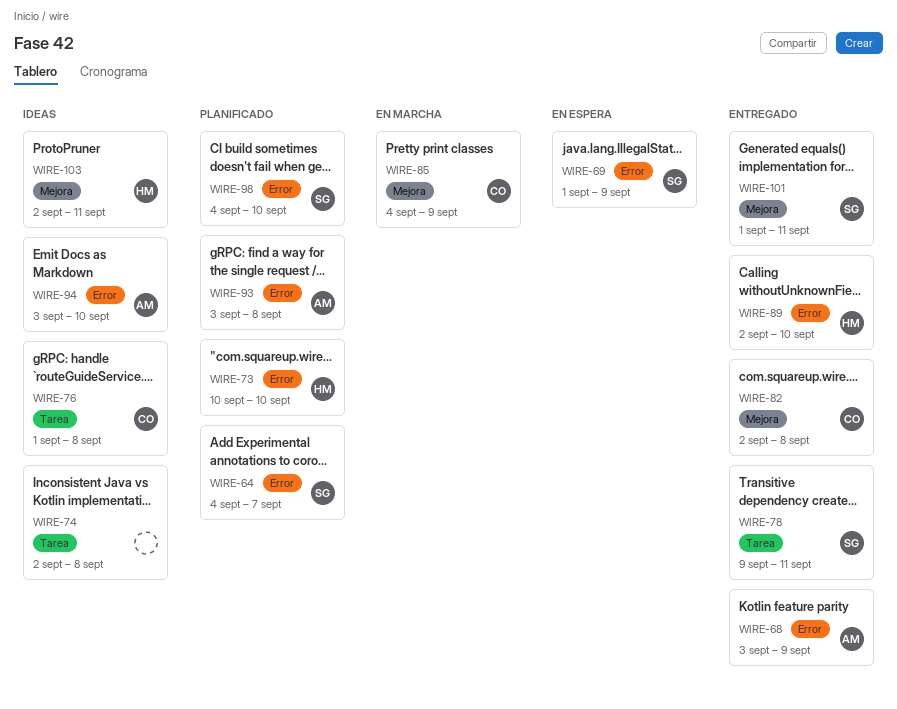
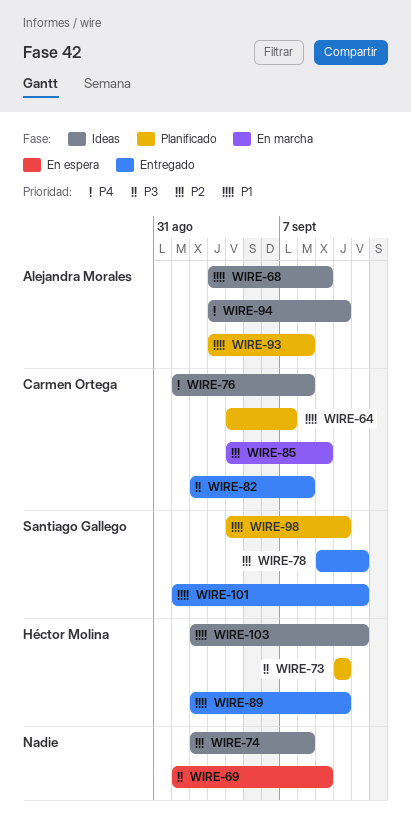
WIRE-64, owner: Santiago Gallego -> Carmen Ortega
WIRE-68, status: Entregado -> Ideas
WIRE-69, owner: Santiago Gallego -> none

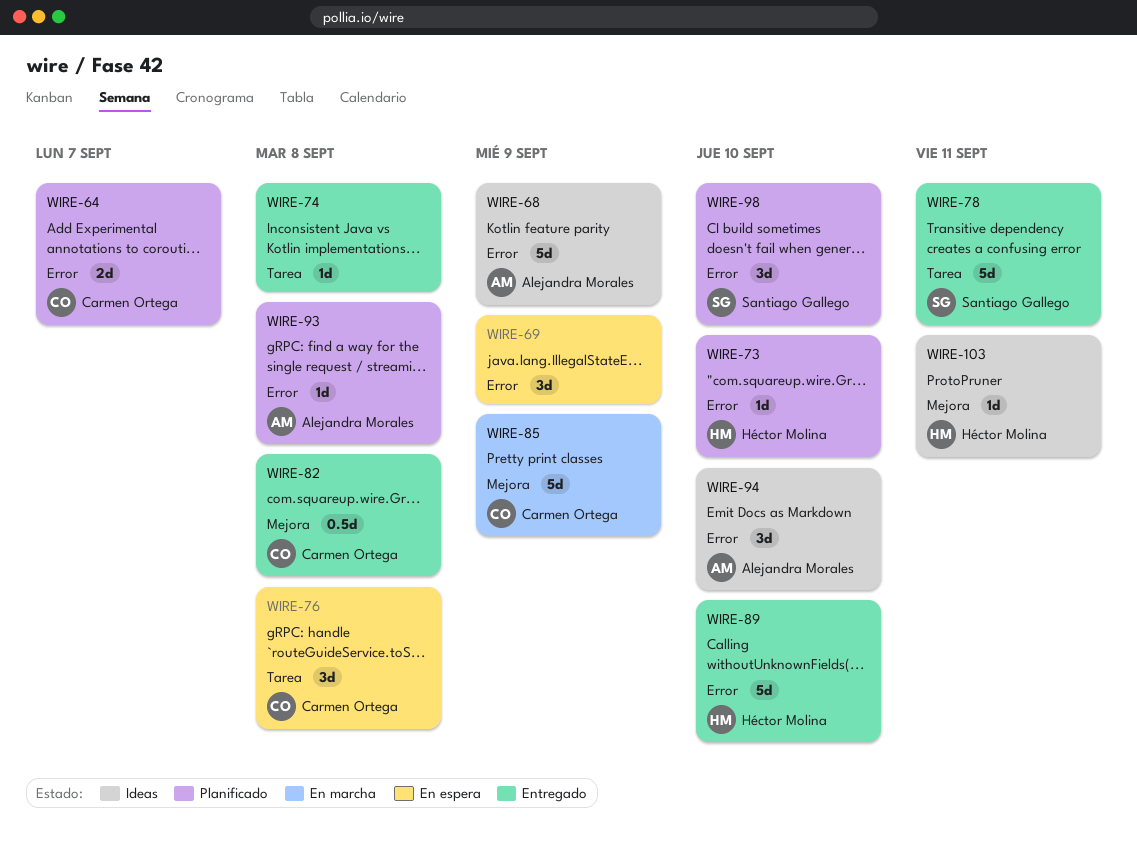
WIRE-74, status: Ideas -> Entregado
WIRE-76, status: Ideas -> En espera
WIRE-101: present -> none

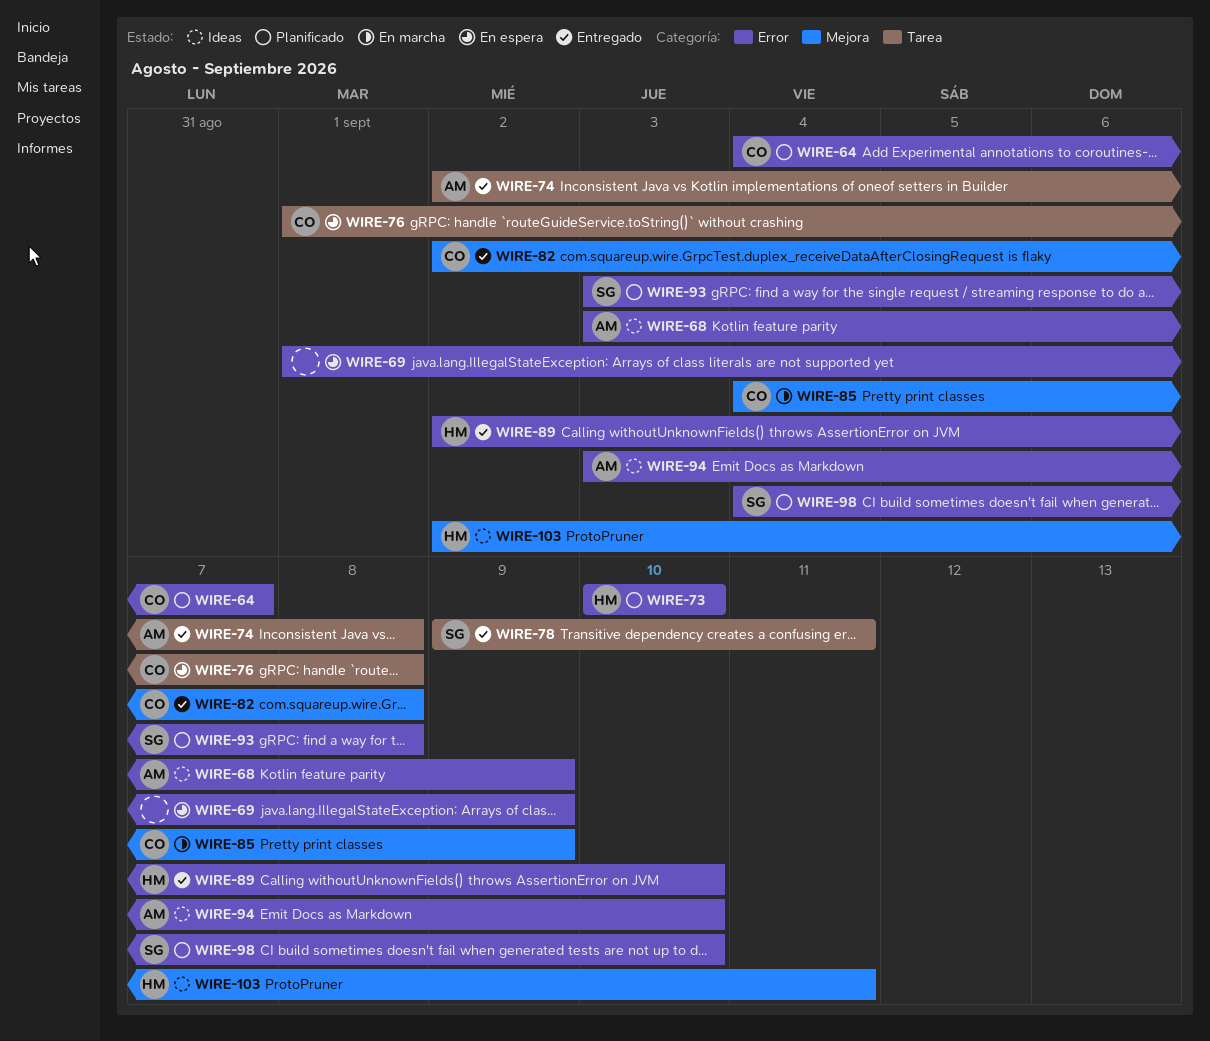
WIRE-74, owner: none -> Alejandra Morales
WIRE-93, owner: Alejandra Morales -> Santiago Gallego

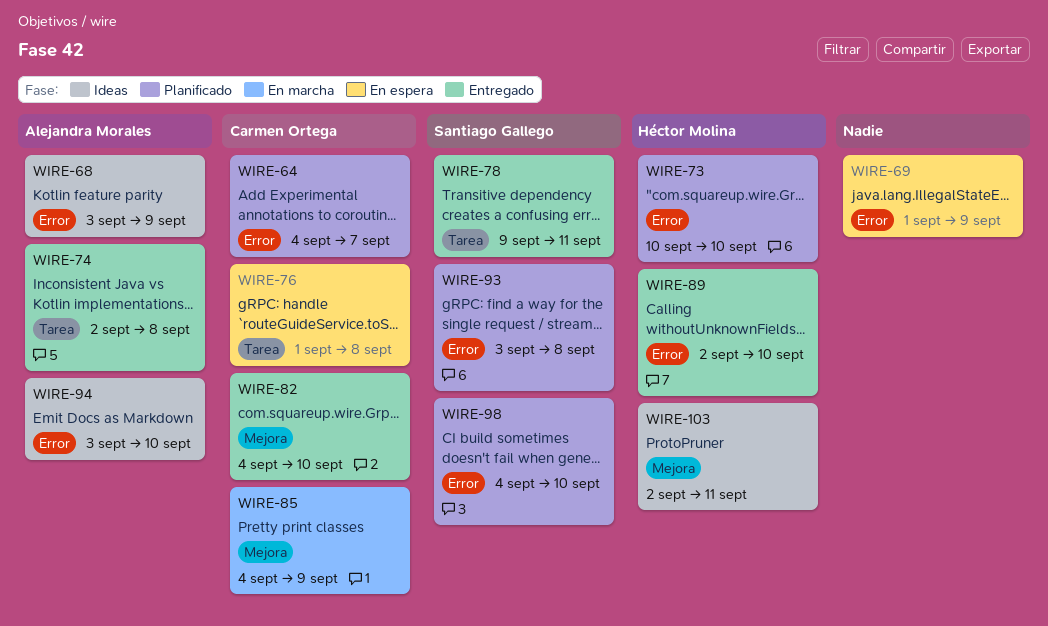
WIRE-82, start: Sep 2 -> Sep 4
WIRE-82, due: Sep 8 -> Sep 10

